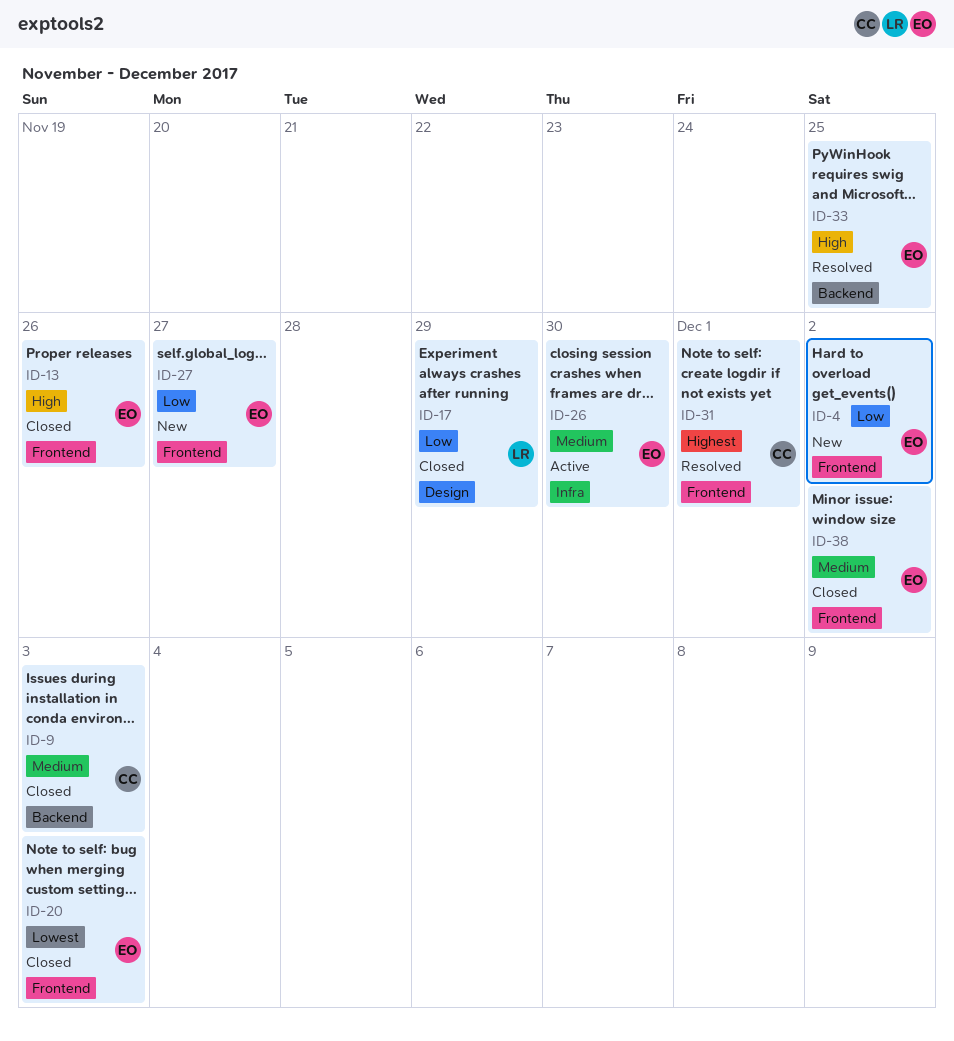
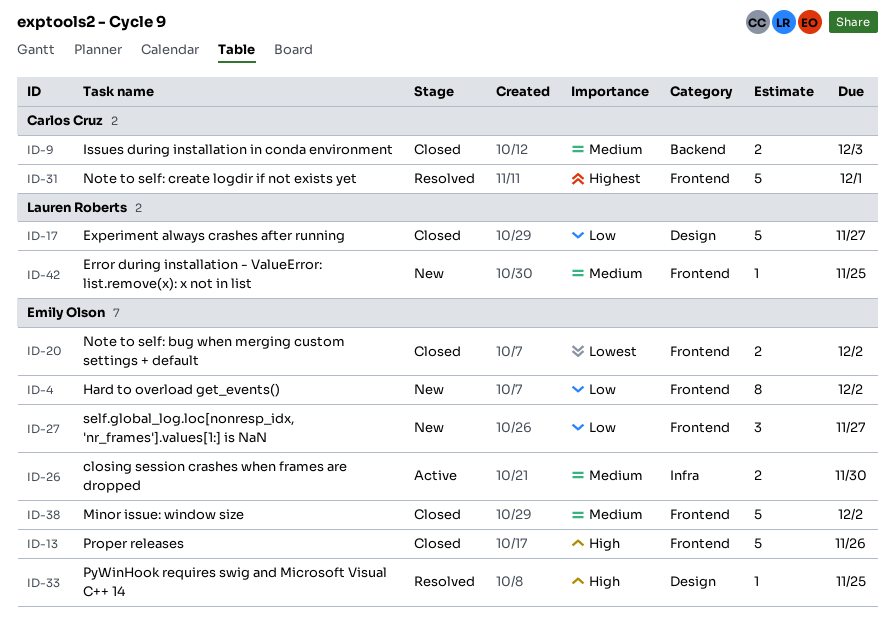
ID-17, due: Nov 29 -> Nov 27
ID-20, due: Dec 3 -> Dec 2
ID-33, label: Backend -> Design
ID-42: none -> present

